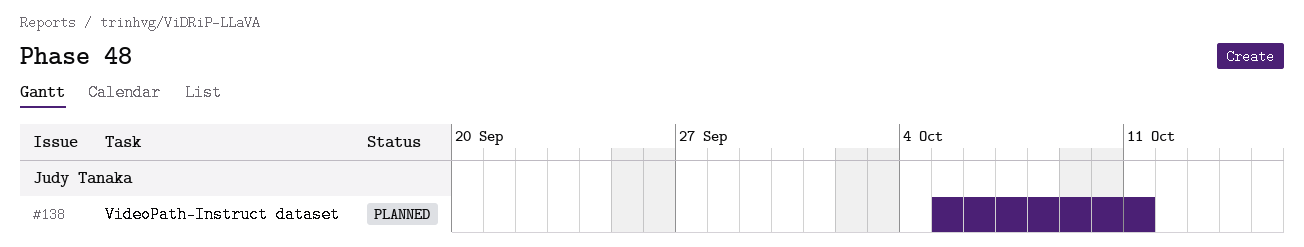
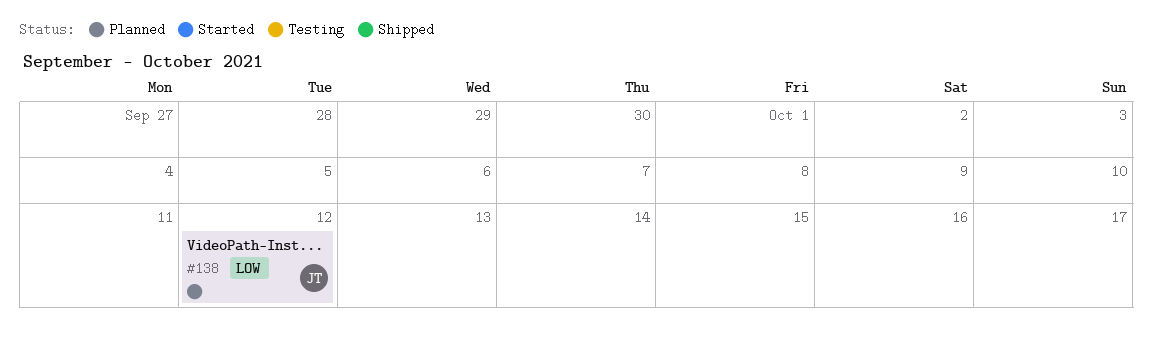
#138, due: Oct 11 -> Oct 12

